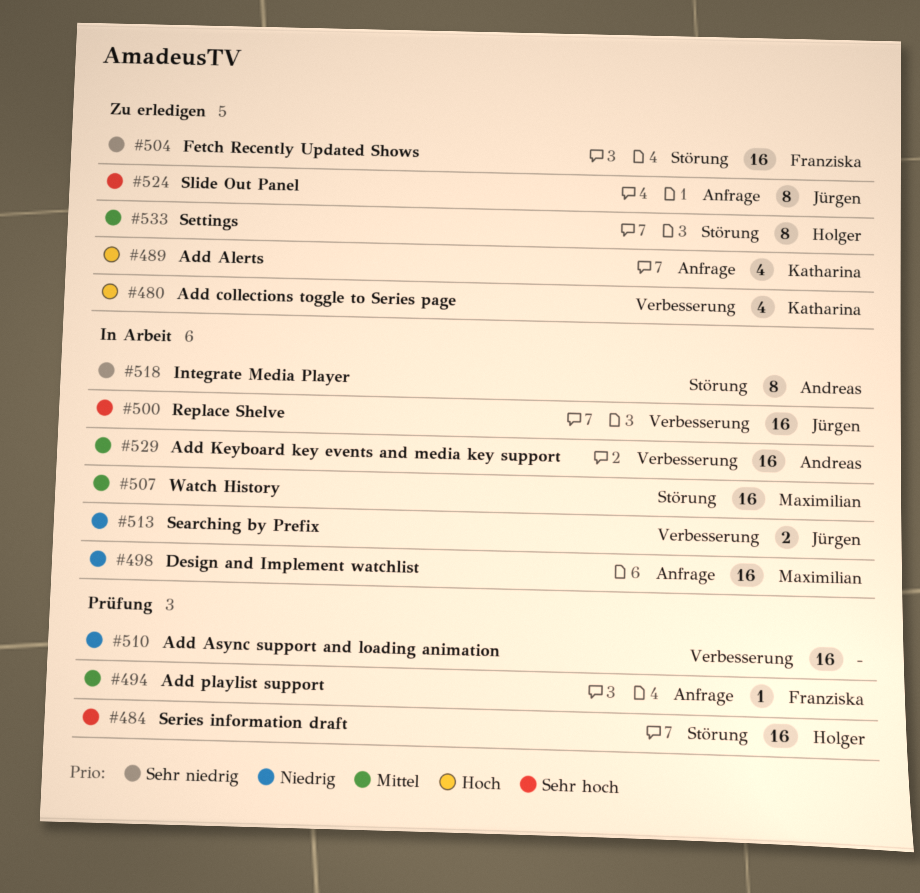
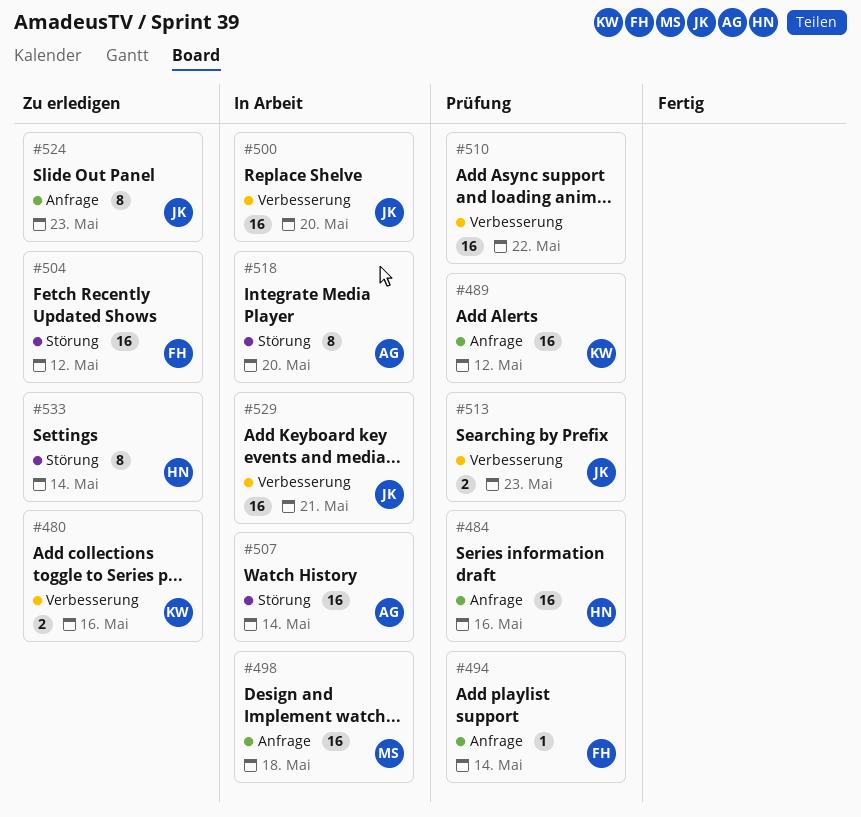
#480, estimate: 4 -> 2
#484, label: Störung -> Anfrage
#489, status: Zu erledigen -> Prüfung
#489, estimate: 4 -> 16
#507, owner: Maximilian -> Andreas
#513, status: In Arbeit -> Prüfung
#529, owner: Andreas -> Jürgen

